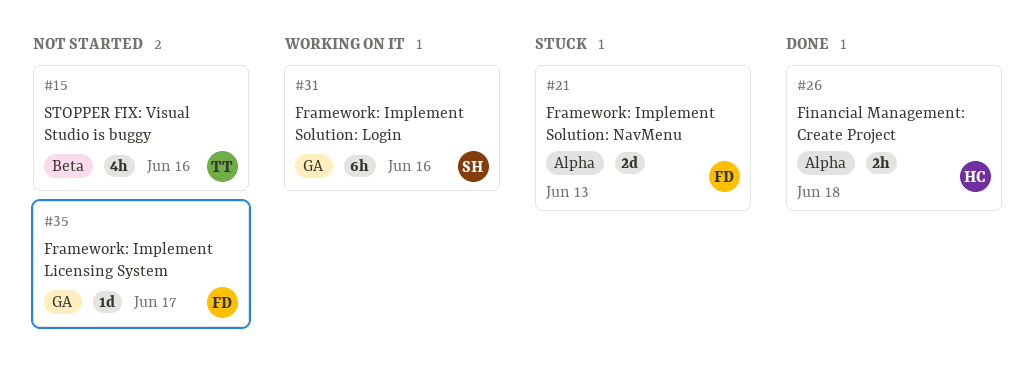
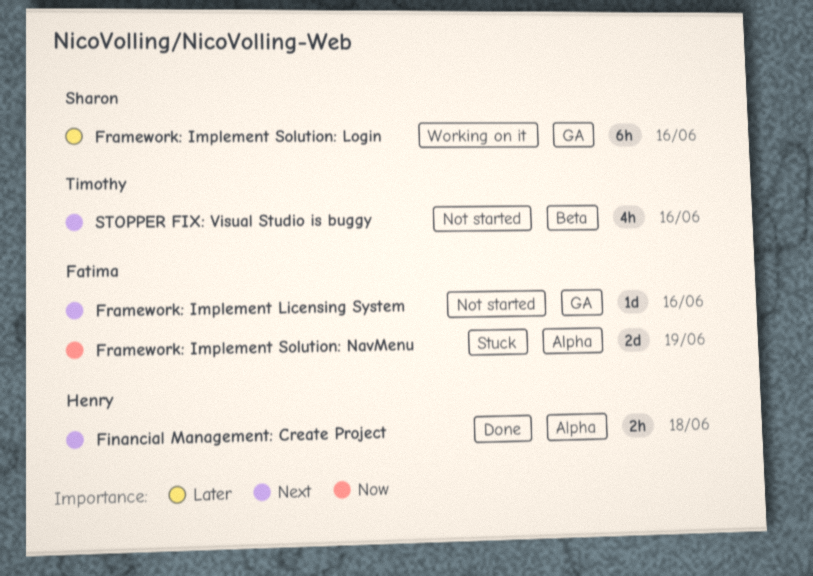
Framework: Implement Licensing System, due: Jun 17 -> Jun 16
Framework: Implement Solution: NavMenu, due: Jun 13 -> Jun 19

